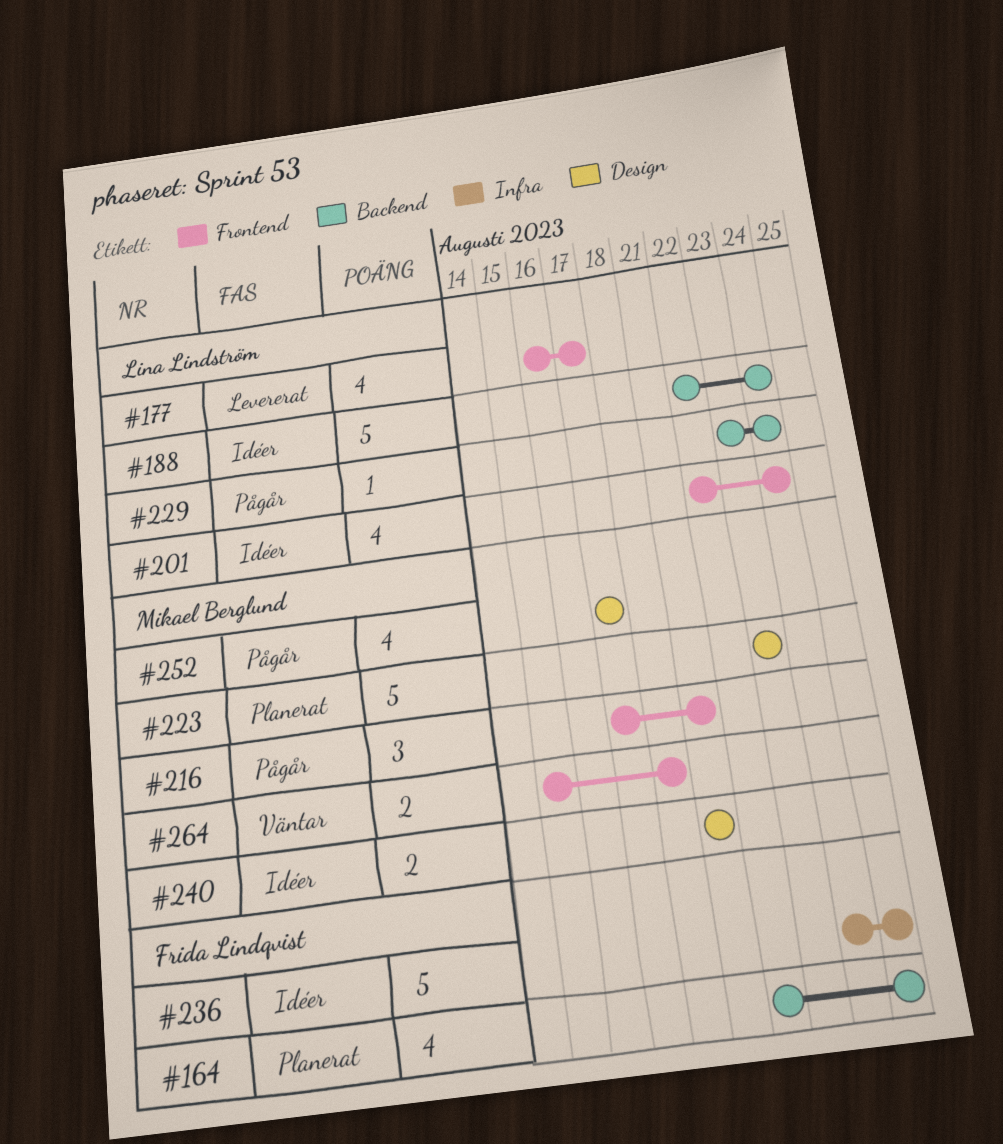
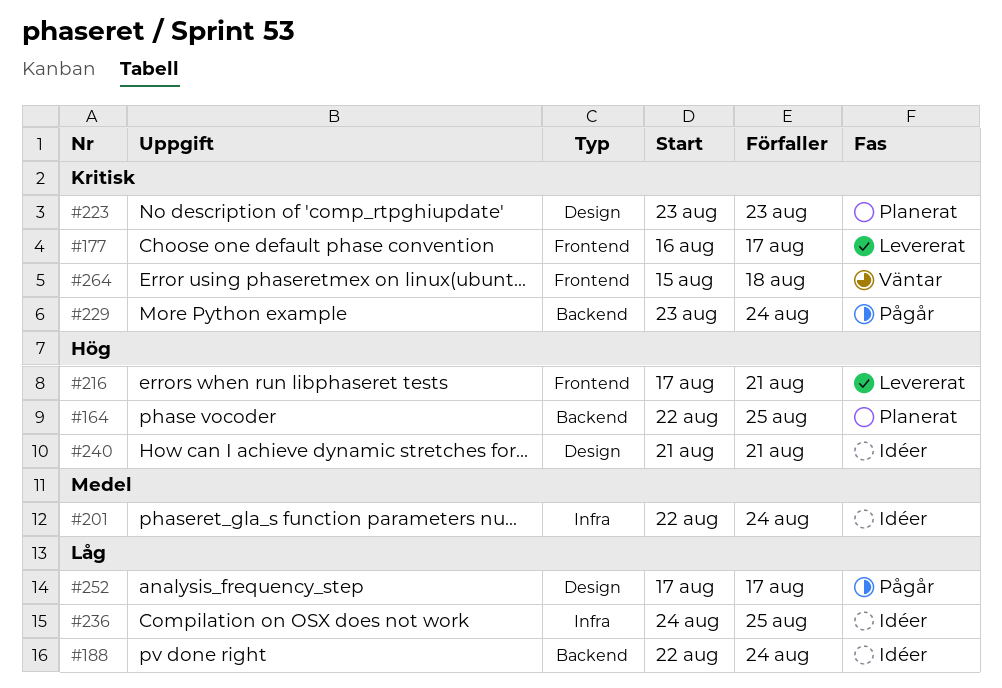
#201, label: Frontend -> Infra
#216, status: Pågår -> Levererat

